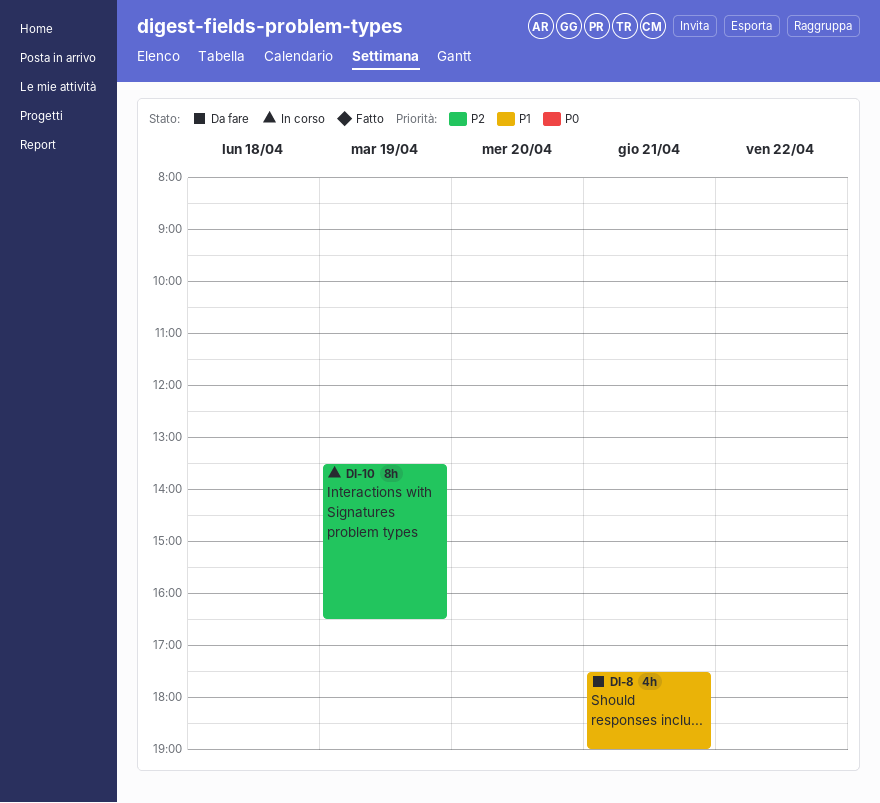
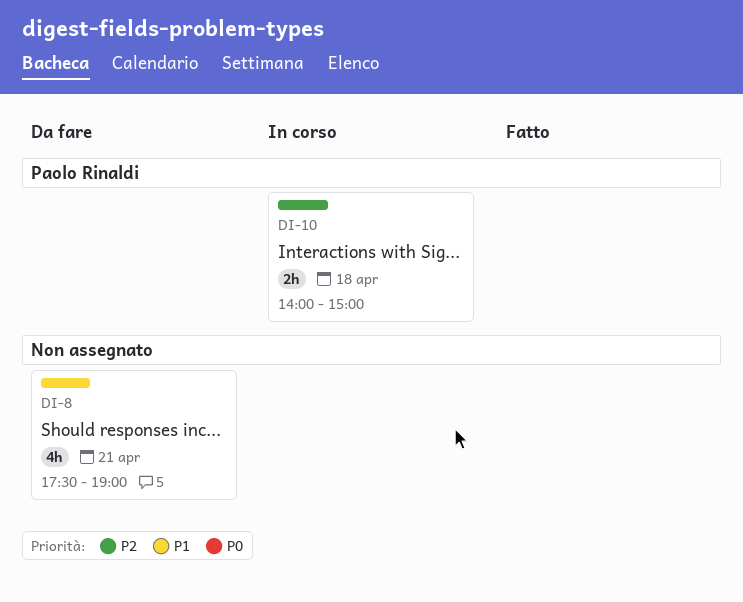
DI-10, estimate: 8h -> 2h
DI-10, day: Apr 19 -> Apr 18
DI-10, begins: 13:30 -> 14:00
DI-10, ends: 16:30 -> 15:00

